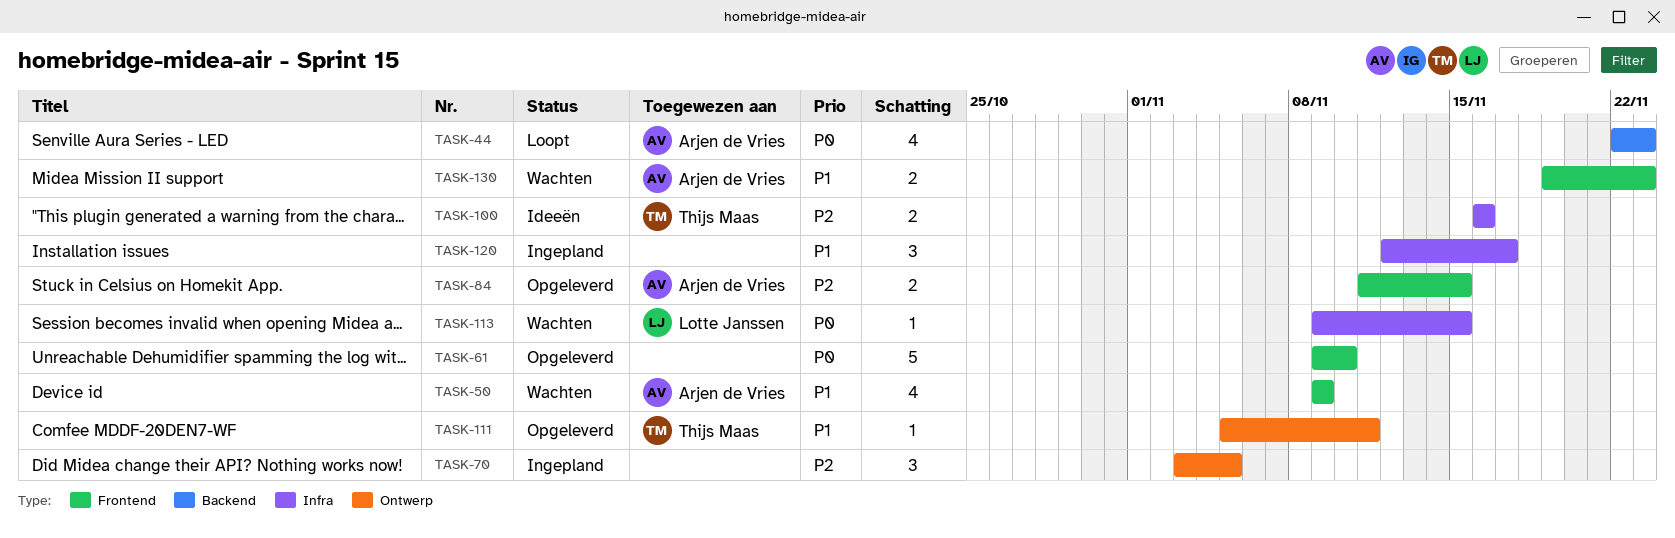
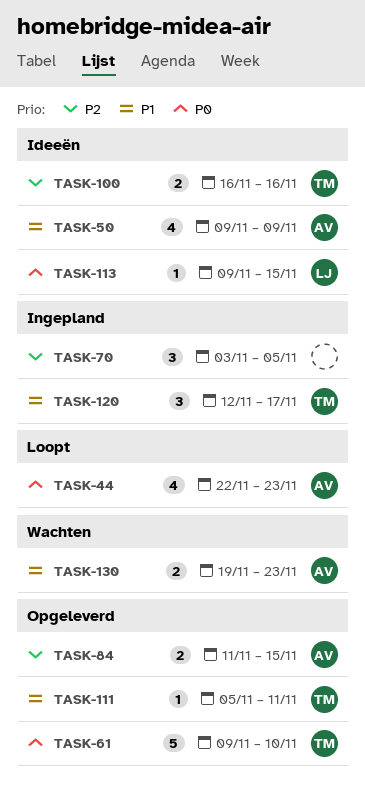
TASK-50, status: Wachten -> Ideeën
TASK-61, owner: none -> Thijs Maas
TASK-113, status: Wachten -> Ideeën
TASK-120, owner: none -> Thijs Maas

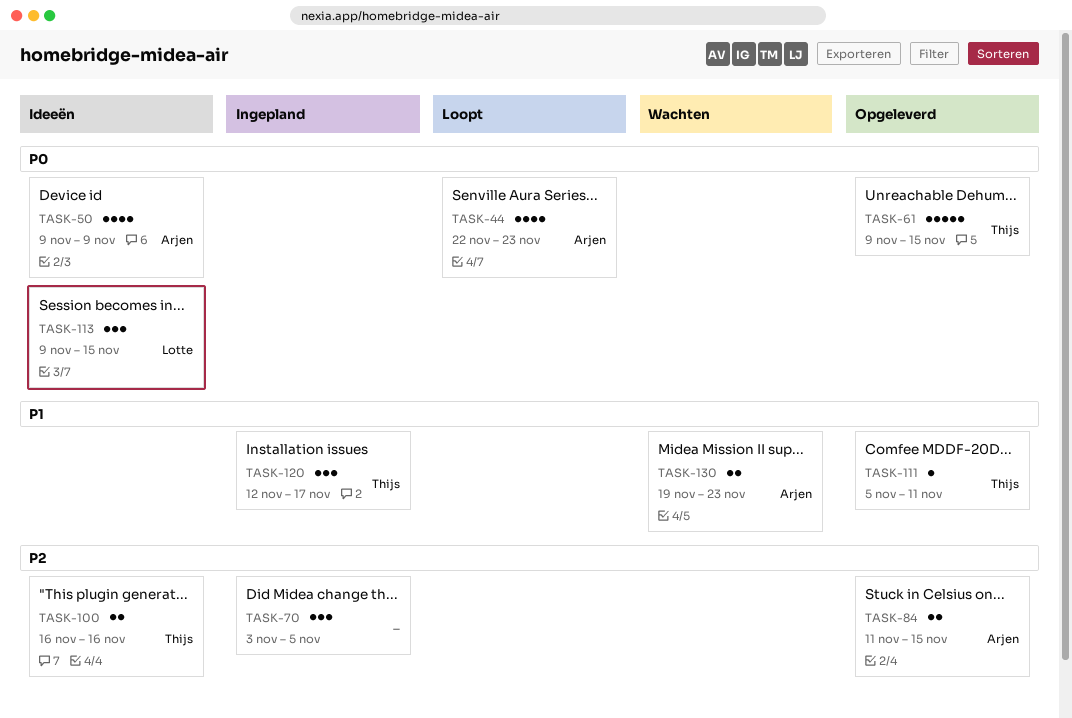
TASK-50, priority: P1 -> P0
TASK-61, due: Nov 10 -> Nov 15
TASK-113, estimate: 1 -> 3

